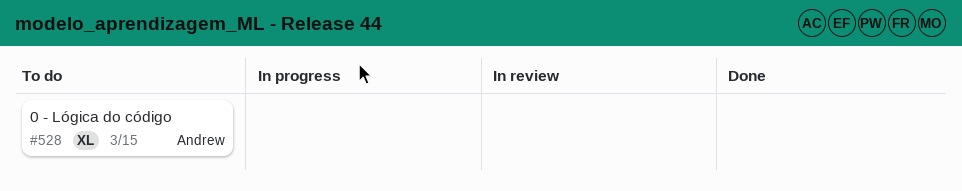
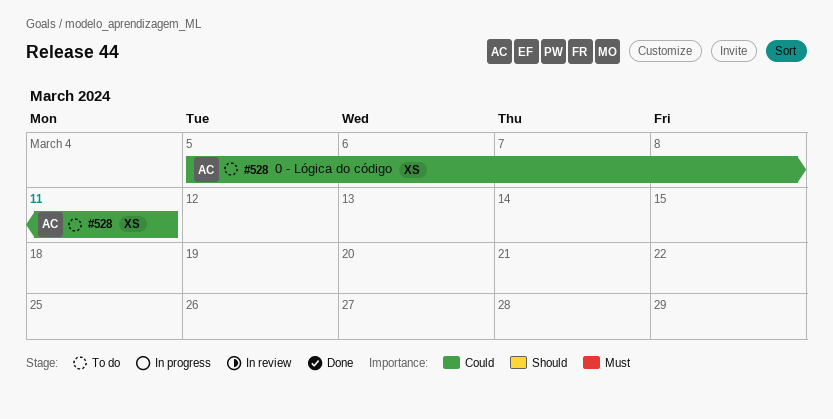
#528, estimate: XL -> XS
#528, due: Mar 15 -> Mar 11

